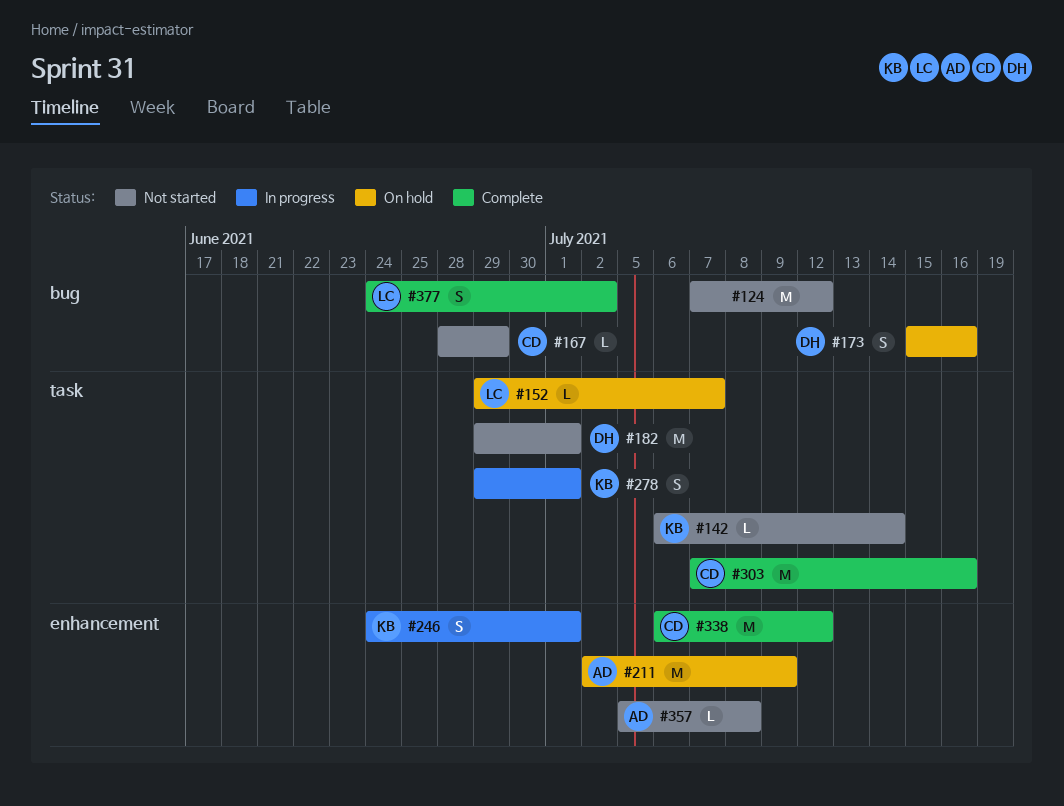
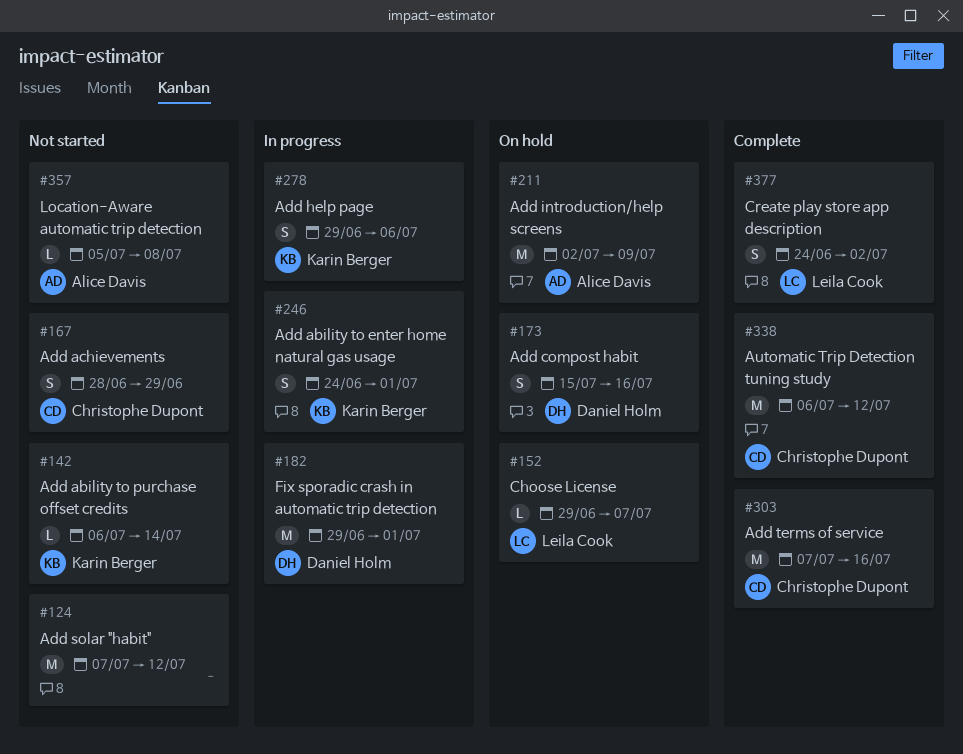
#167, estimate: L -> S
#182, status: Not started -> In progress
#278, due: Jul 1 -> Jul 6

